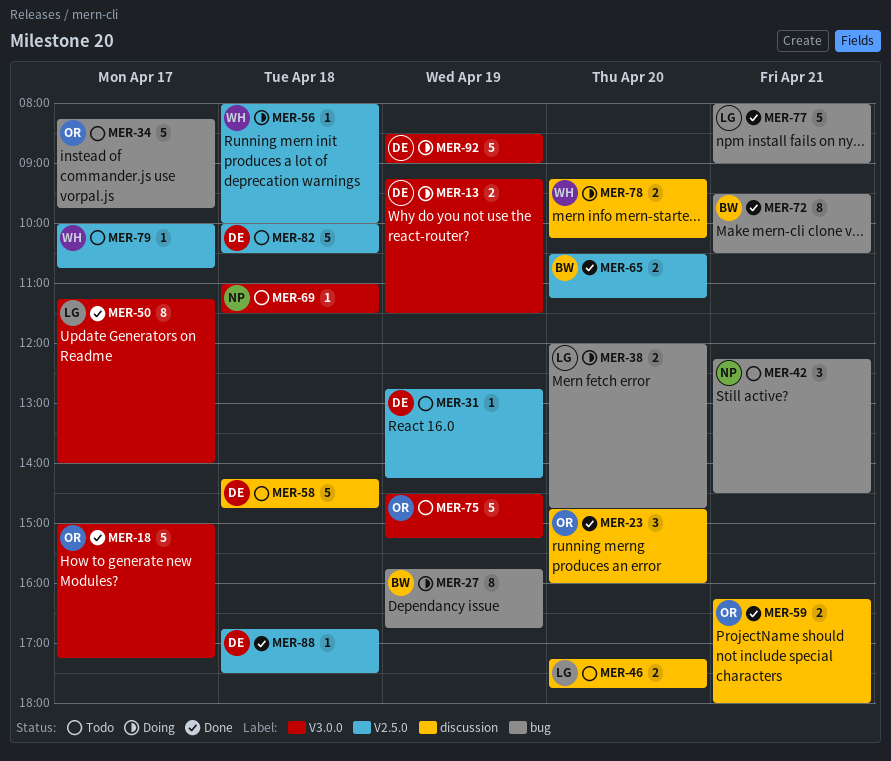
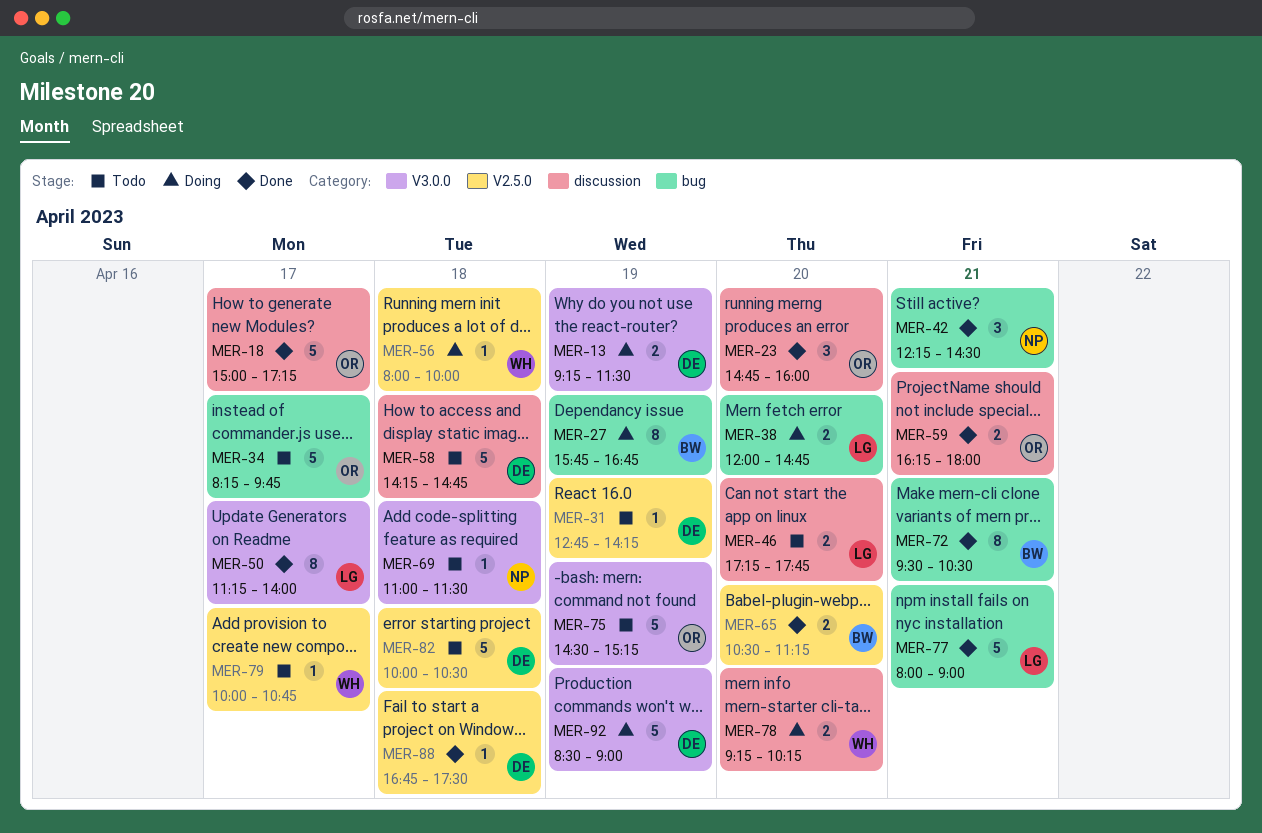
MER-18, label: V3.0.0 -> discussion
MER-42, status: Todo -> Done

